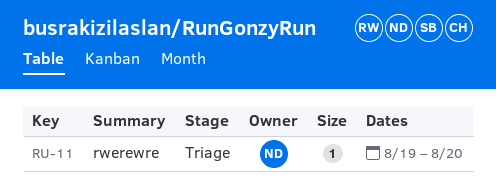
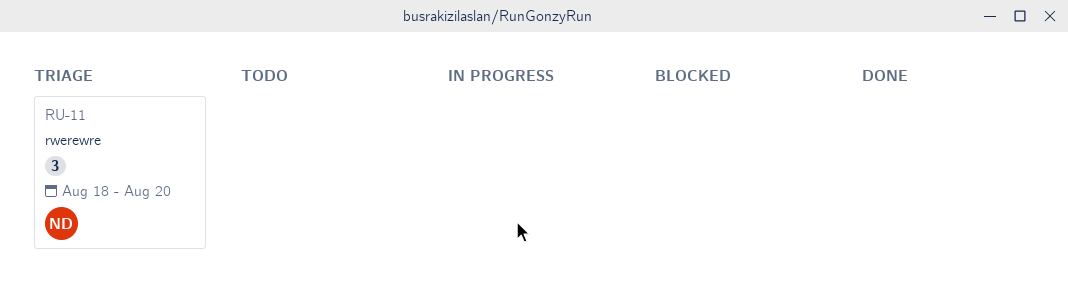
RU-11, estimate: 1 -> 3
RU-11, start: Aug 19 -> Aug 18

